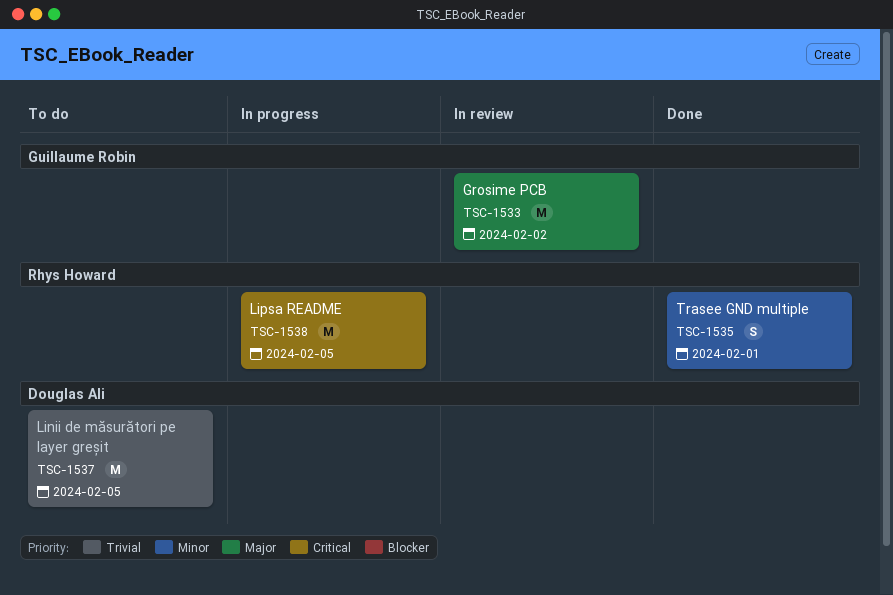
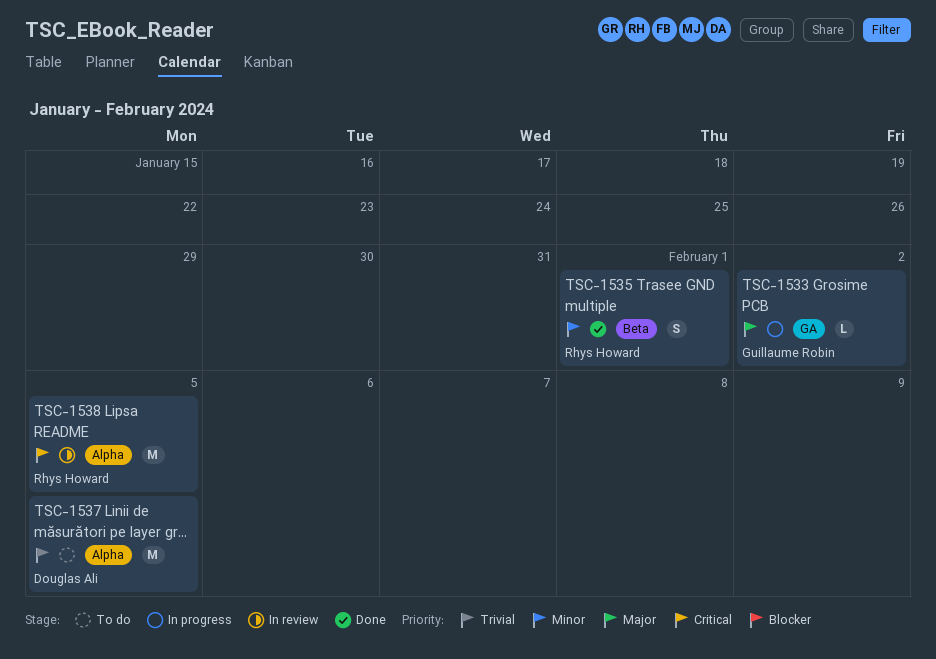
TSC-1533, status: In review -> In progress
TSC-1533, estimate: M -> L
TSC-1538, status: In progress -> In review

